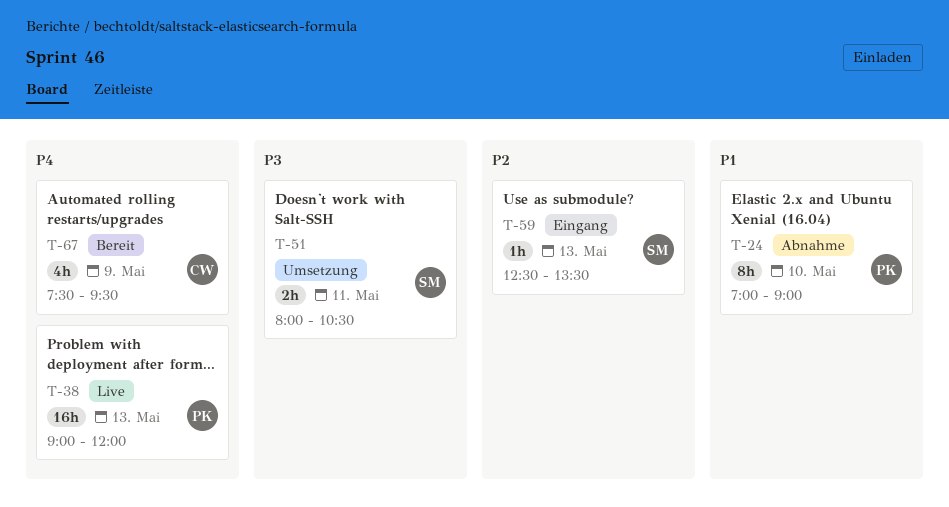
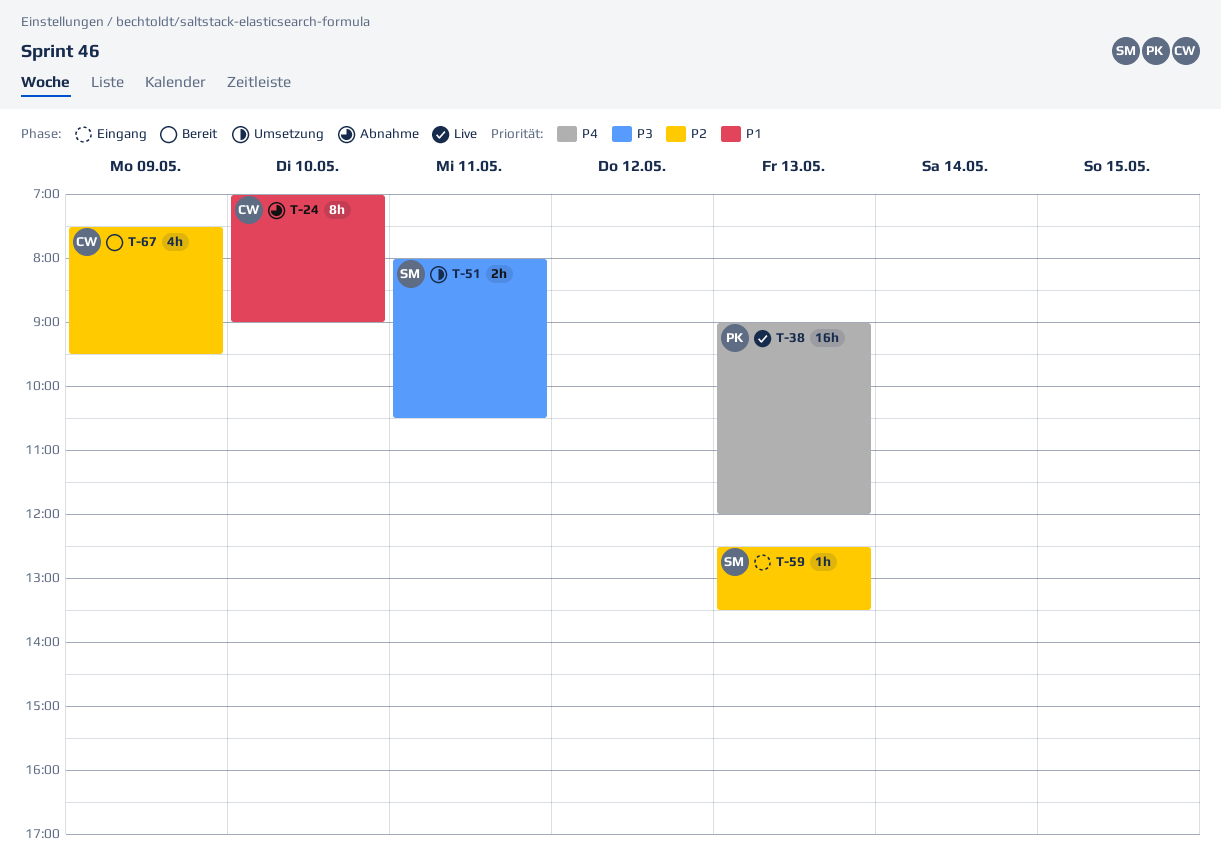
T-24, owner: PK -> CW
T-67, priority: P4 -> P2

